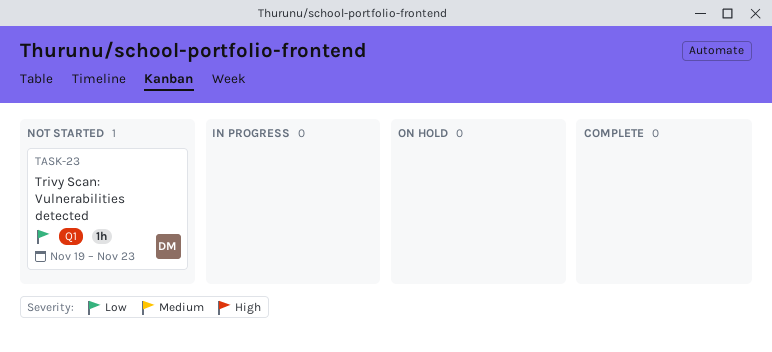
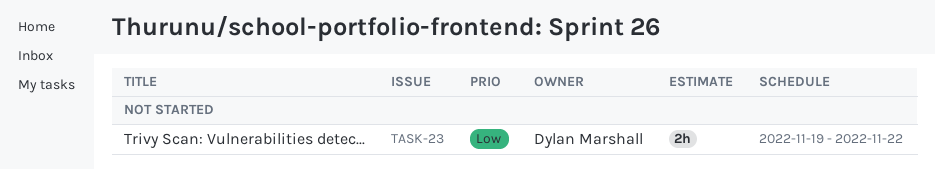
TASK-23, estimate: 1h -> 2h
TASK-23, due: Nov 23 -> Nov 22

